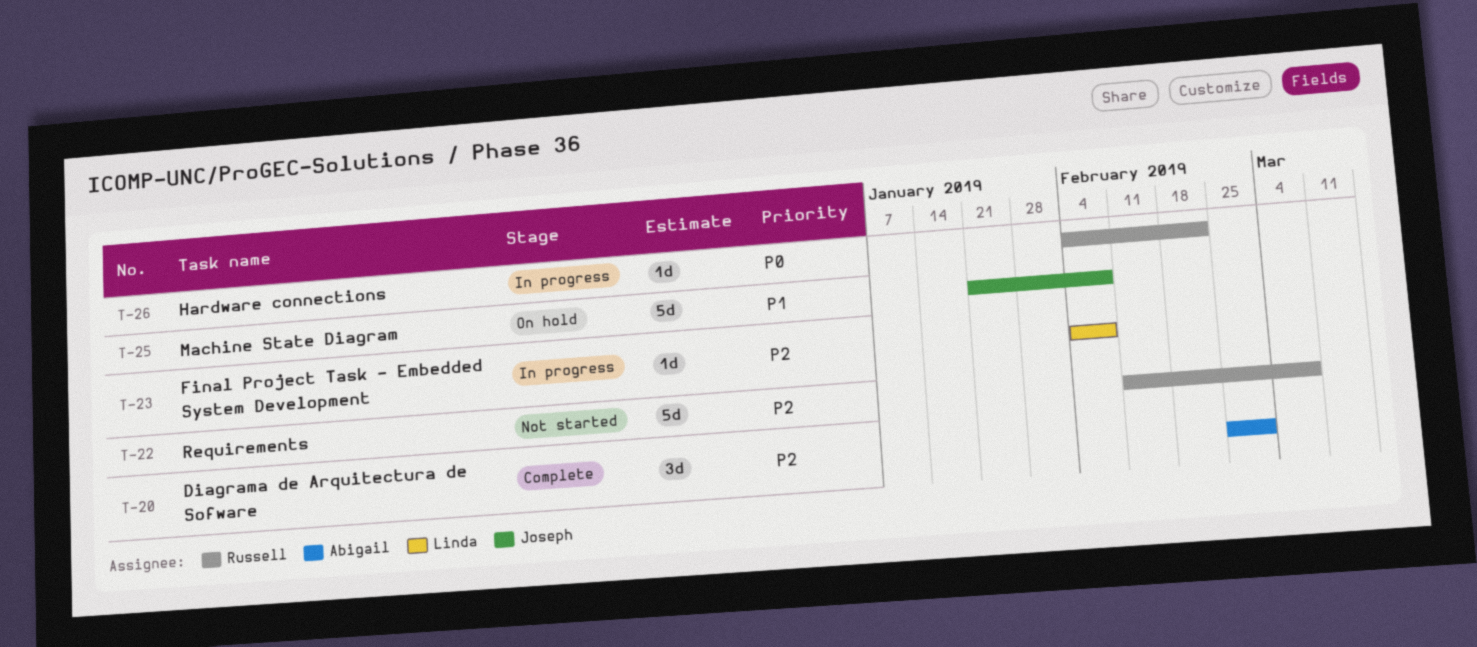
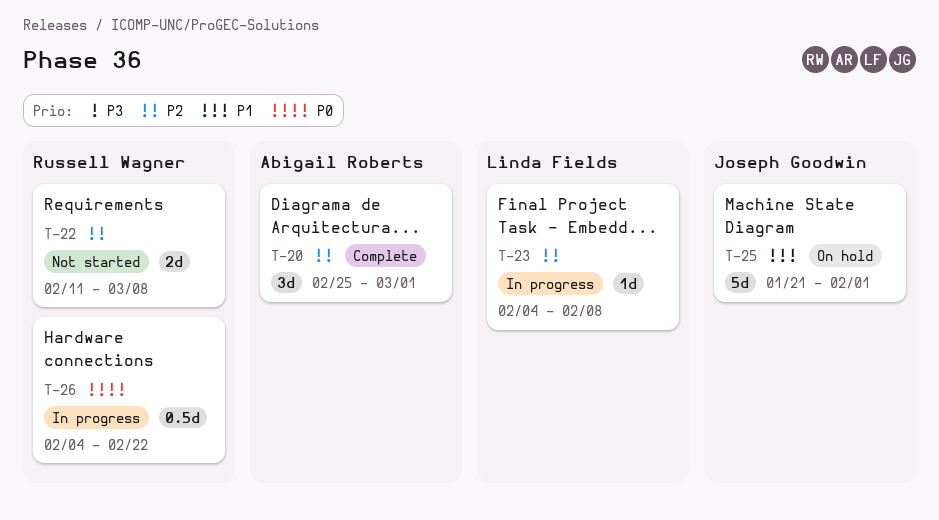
T-22, estimate: 5d -> 2d
T-25, due: Feb 8 -> Feb 1
T-26, estimate: 1d -> 0.5d

